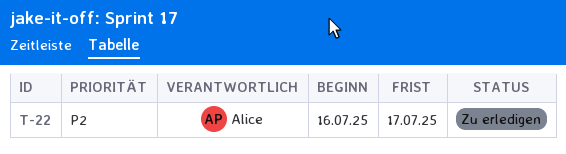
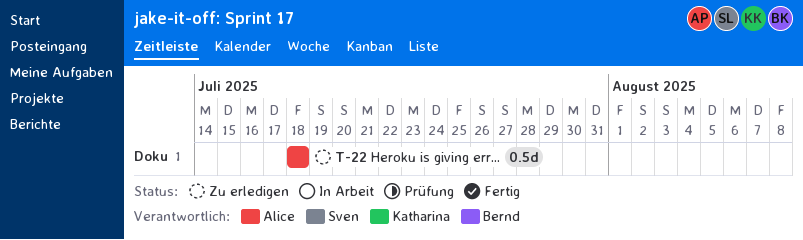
T-22, start: Jul 16 -> Jul 18
T-22, due: Jul 17 -> Jul 18

